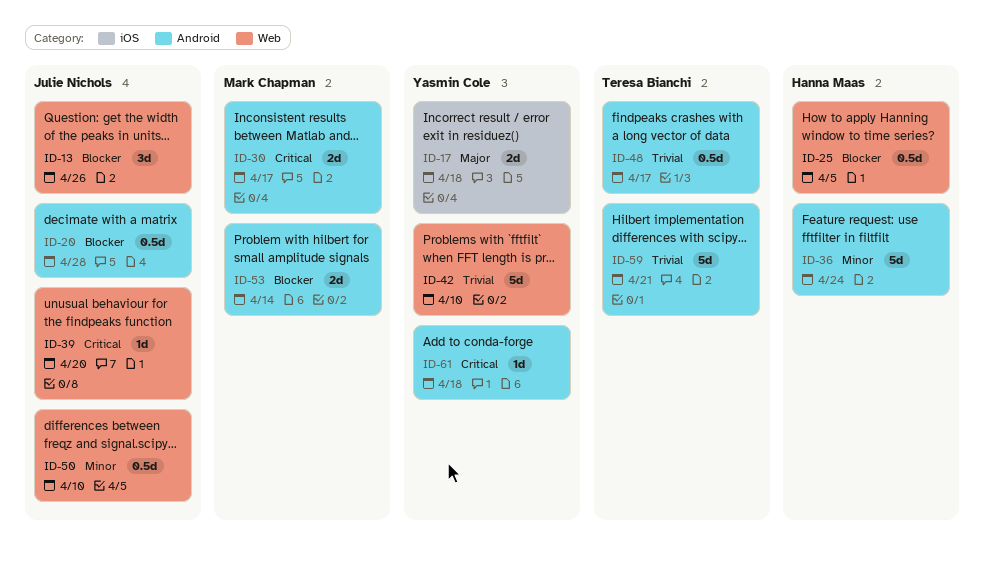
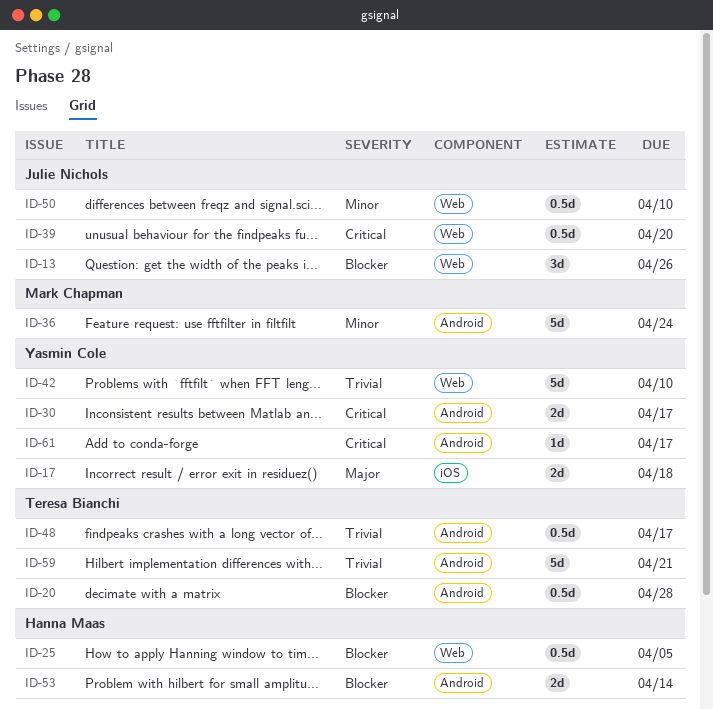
ID-20, owner: Julie Nichols -> Teresa Bianchi
ID-30, owner: Mark Chapman -> Yasmin Cole
ID-36, owner: Hanna Maas -> Mark Chapman
ID-39, estimate: 1d -> 0.5d
ID-53, owner: Mark Chapman -> Hanna Maas
ID-61, due: Apr 18 -> Apr 17

